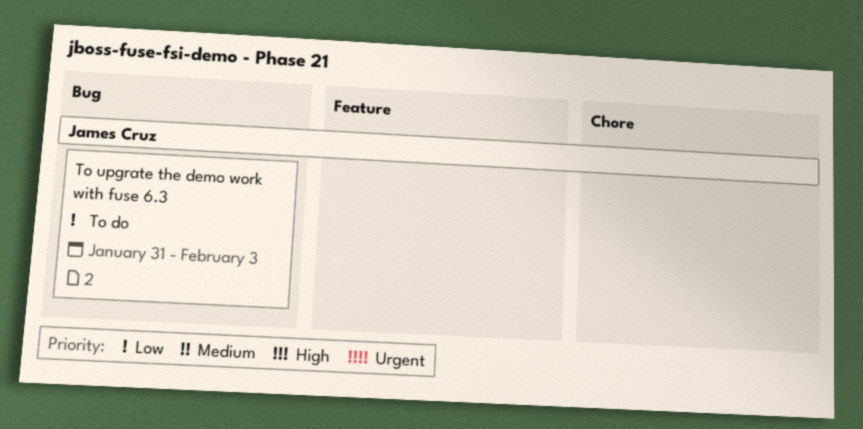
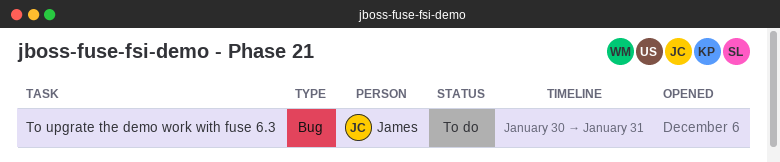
To upgrate the demo work with fuse 6.3, start: Jan 31 -> Jan 30
To upgrate the demo work with fuse 6.3, due: Feb 3 -> Jan 31

